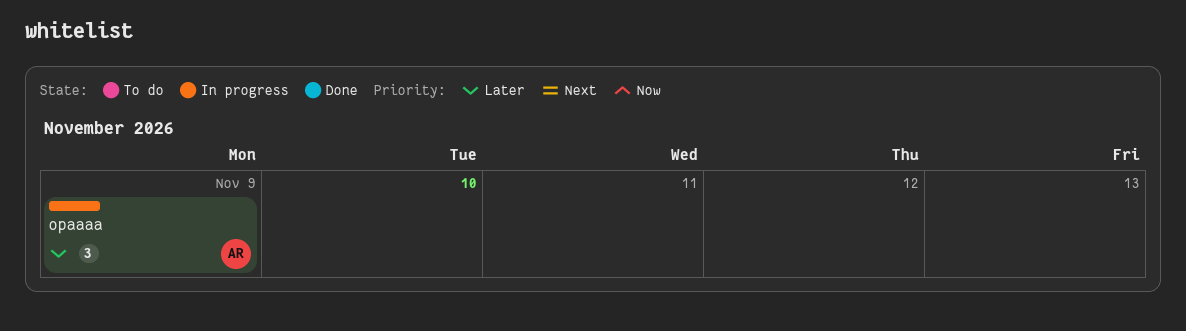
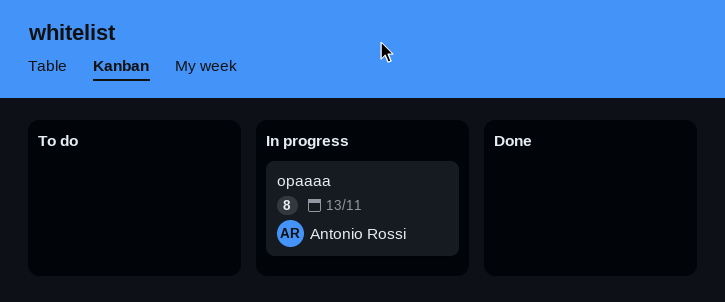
opaaaa, estimate: 3 -> 8
opaaaa, due: Nov 9 -> Nov 13

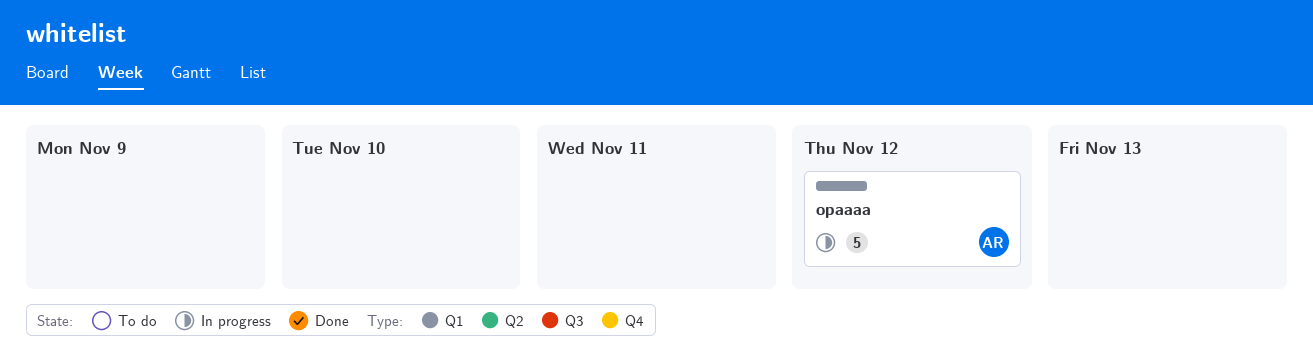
opaaaa, estimate: 8 -> 5
opaaaa, due: Nov 13 -> Nov 12

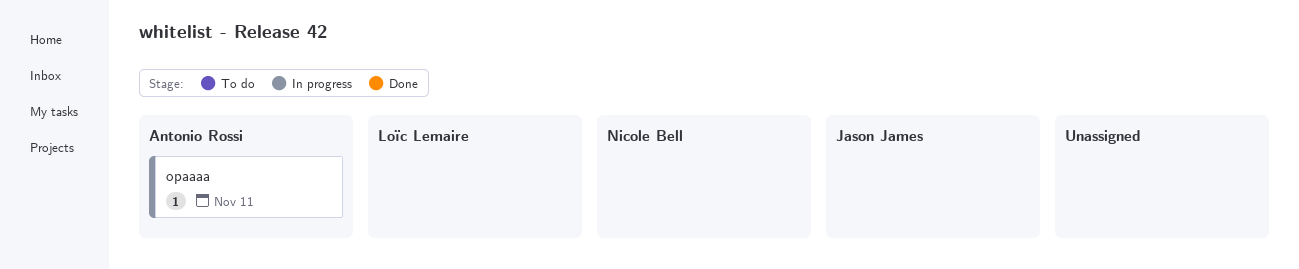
opaaaa, estimate: 5 -> 1
opaaaa, due: Nov 12 -> Nov 11

